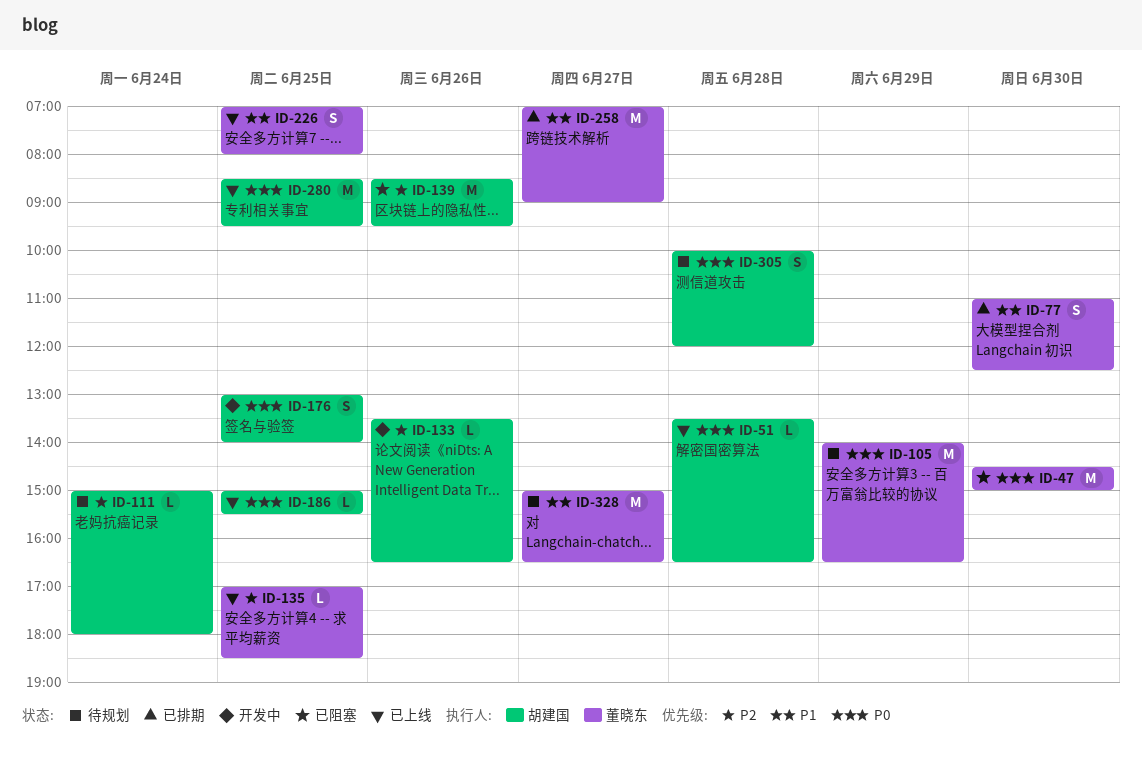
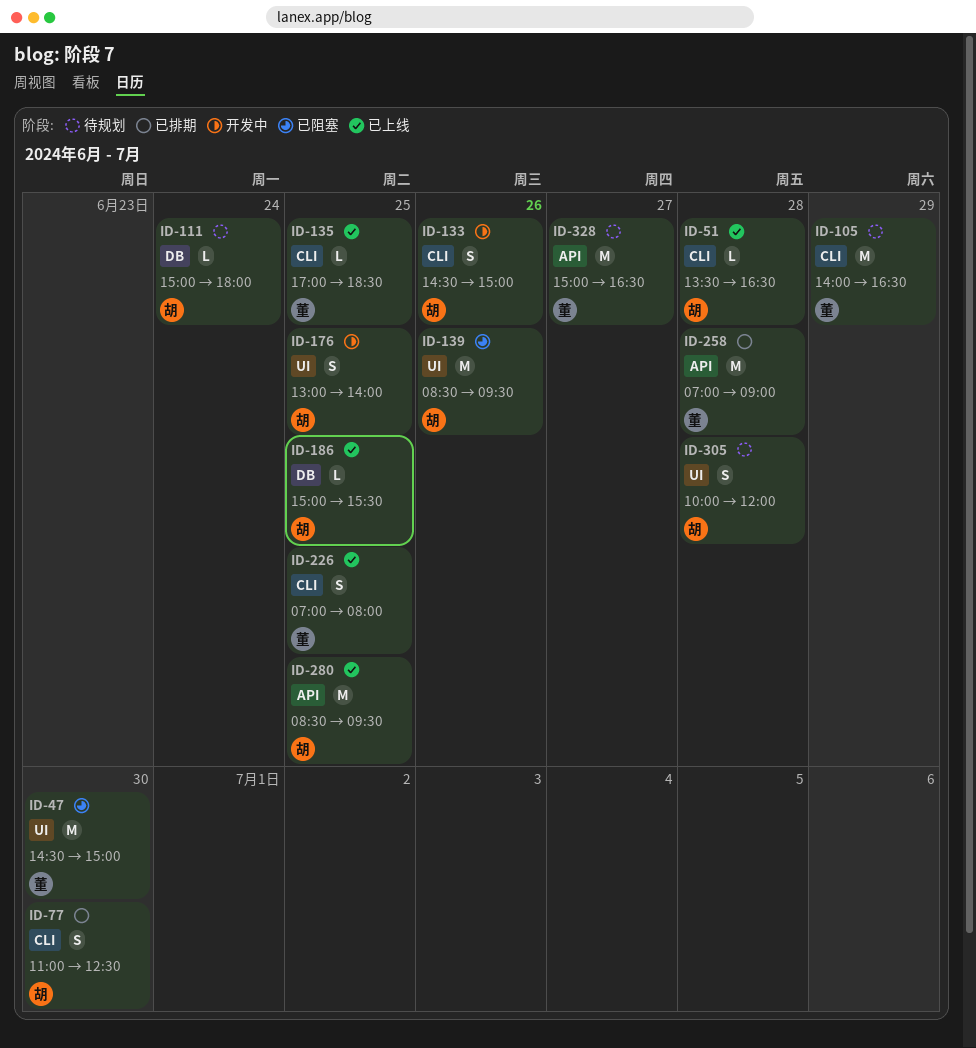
ID-77, owner: 董晓东 -> 胡建国
ID-133, estimate: L -> S
ID-133, begins: 13:30 -> 14:30
ID-133, ends: 16:30 -> 15:00
ID-258, day: Jun 27 -> Jun 28

